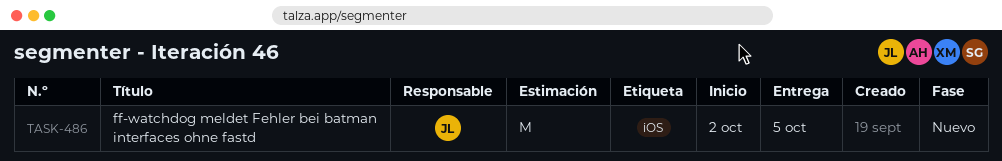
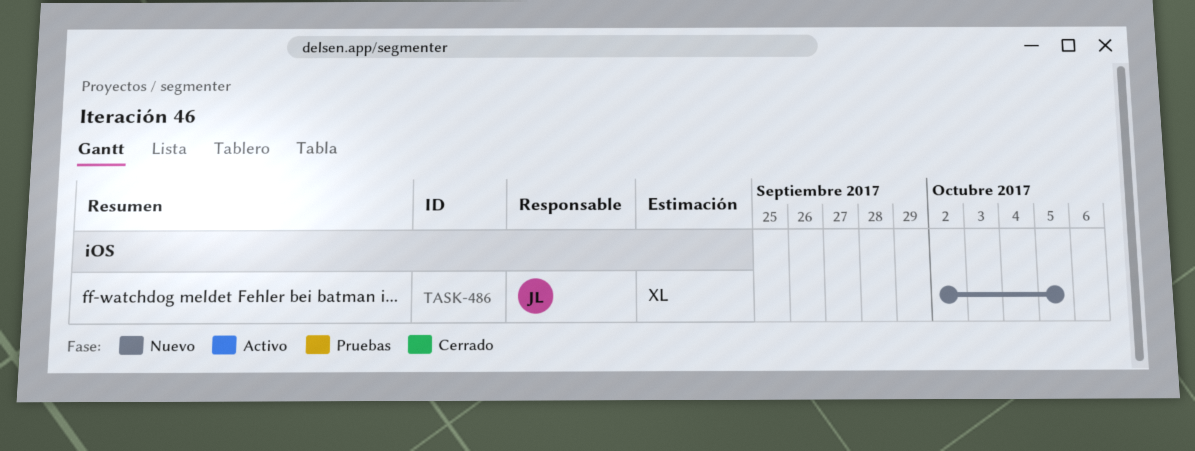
TASK-486, estimate: M -> XL

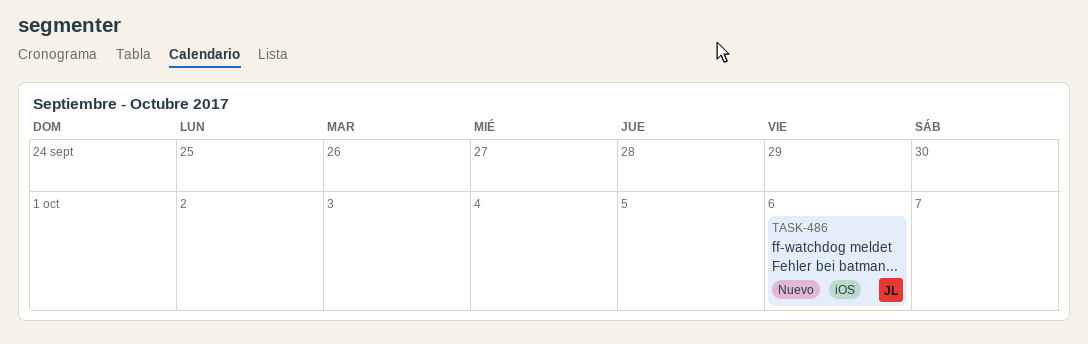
TASK-486, due: Oct 5 -> Oct 6

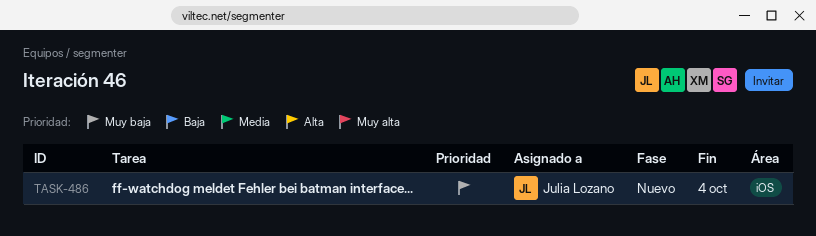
TASK-486, due: Oct 6 -> Oct 4

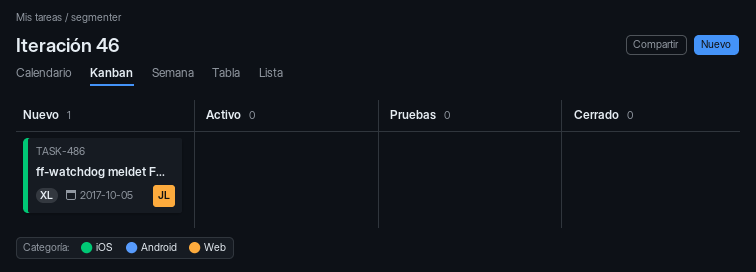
TASK-486, due: Oct 4 -> Oct 5

